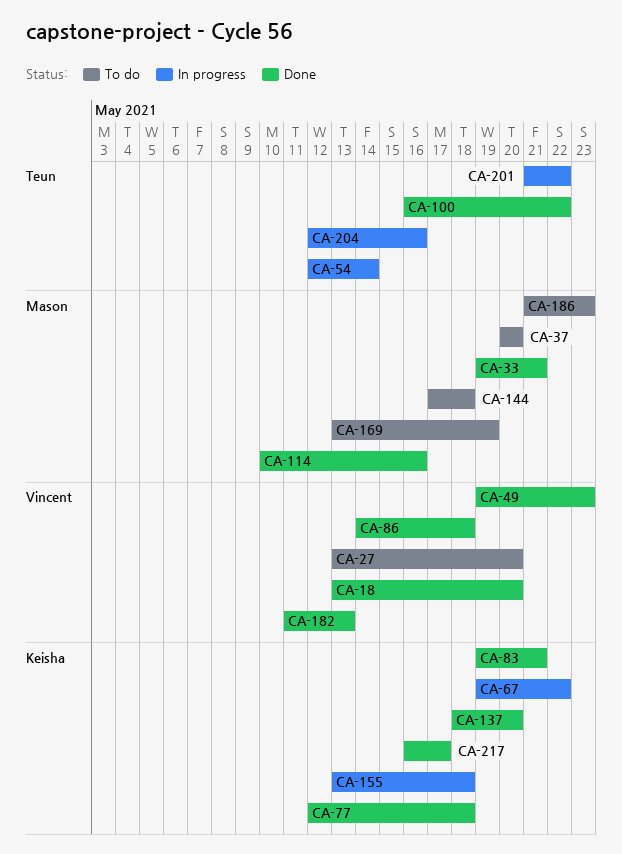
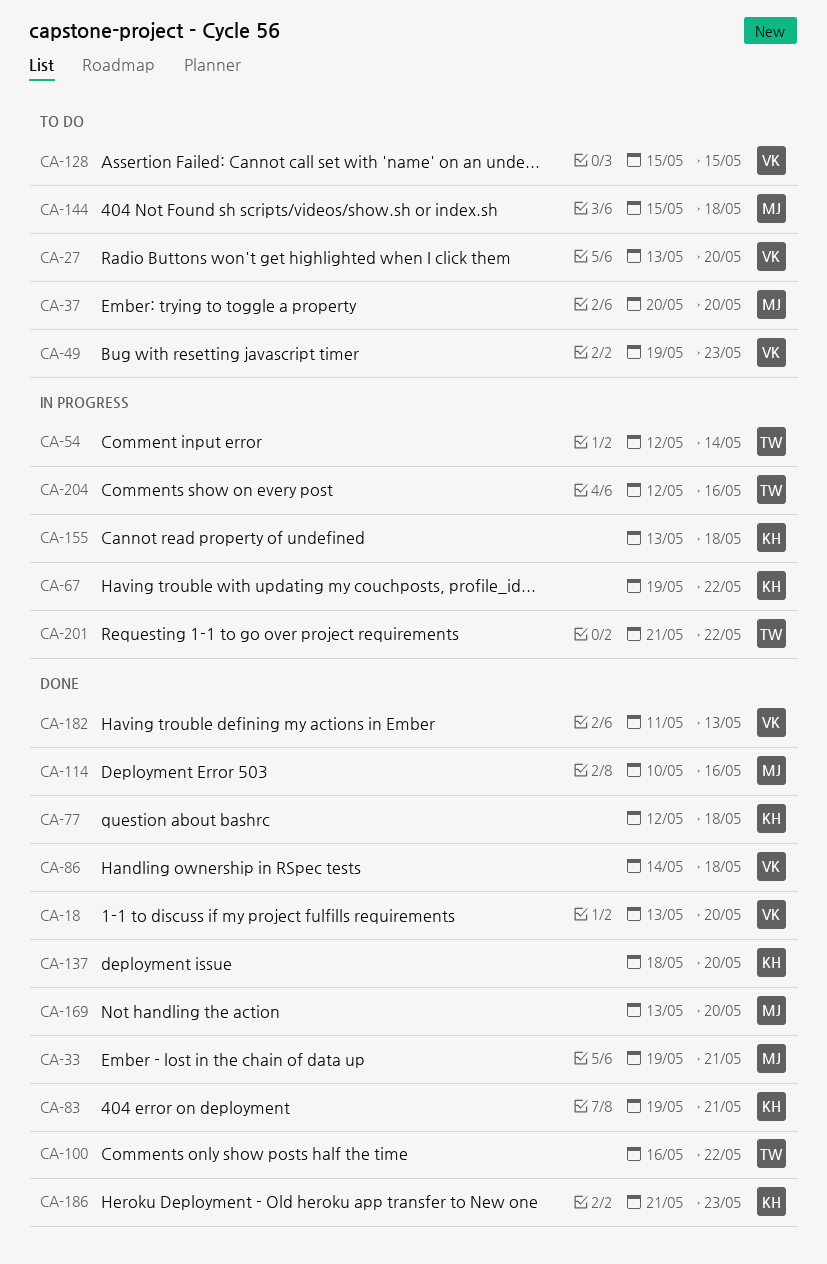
CA-49, status: Done -> To do
CA-128: none -> present
CA-144, start: May 17 -> May 15
CA-169, status: To do -> Done
CA-169, due: May 19 -> May 20
CA-186, status: To do -> Done
CA-186, owner: Mason -> Keisha
CA-217: present -> none

